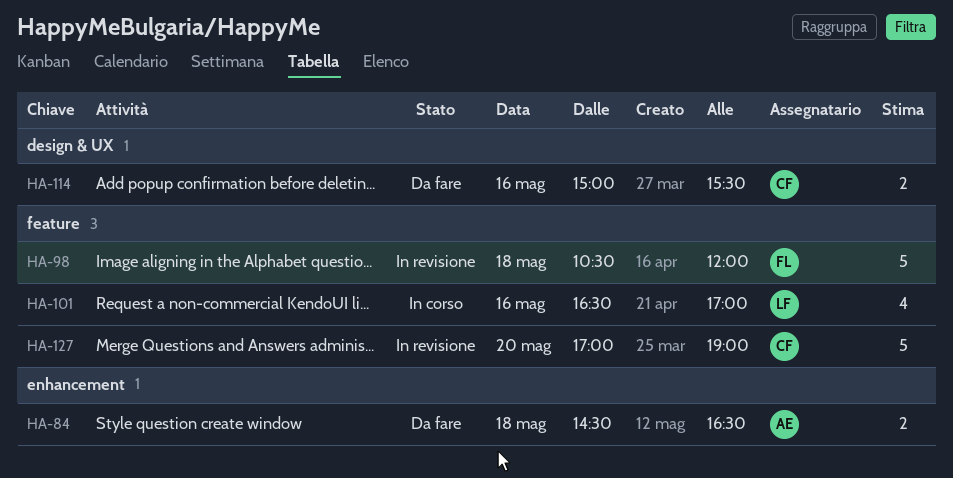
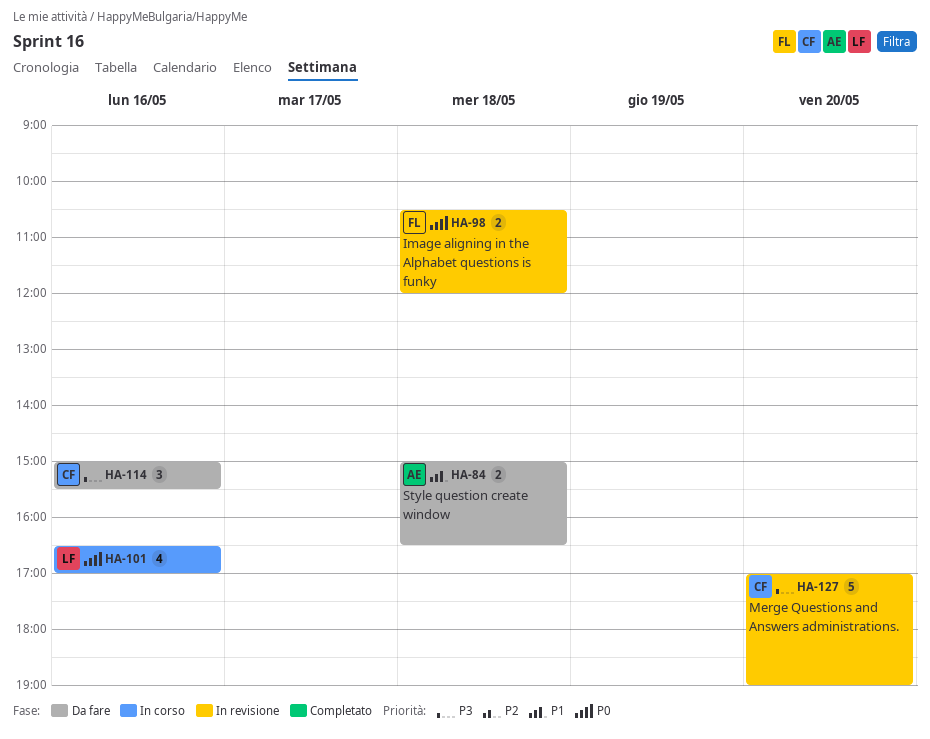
HA-84, begins: 14:30 -> 15:00
HA-98, estimate: 5 -> 2
HA-114, estimate: 2 -> 3

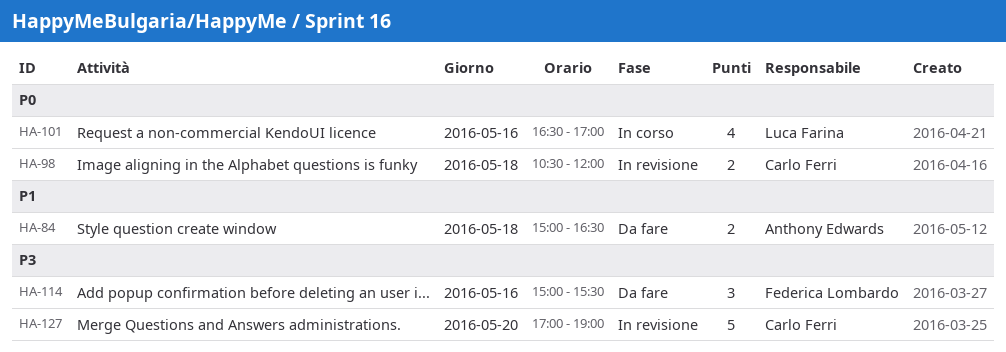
HA-98, owner: Federica Lombardo -> Carlo Ferri
HA-114, owner: Carlo Ferri -> Federica Lombardo

